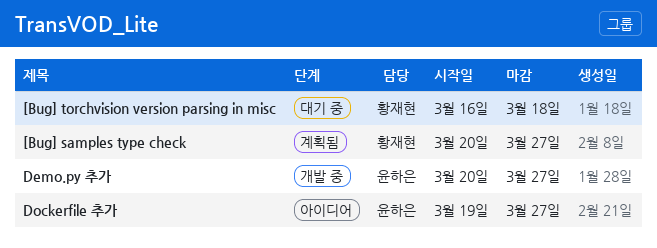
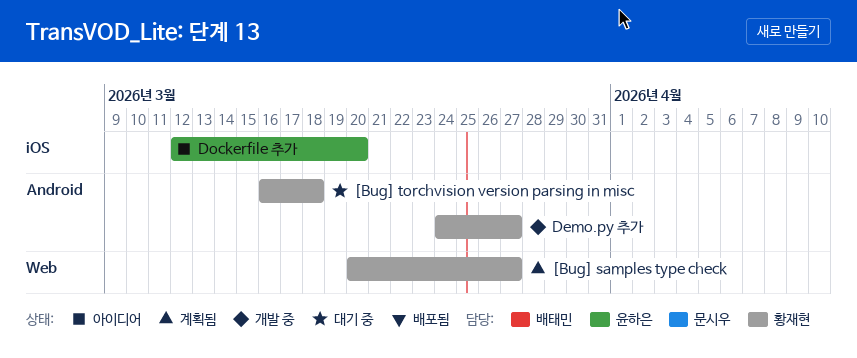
Demo.py 추가, owner: 윤하은 -> 황재현
Demo.py 추가, start: Mar 20 -> Mar 24
Dockerfile 추가, start: Mar 19 -> Mar 12
Dockerfile 추가, due: Mar 27 -> Mar 20

